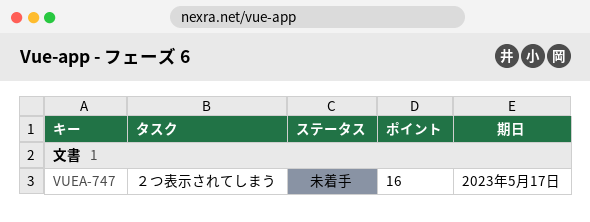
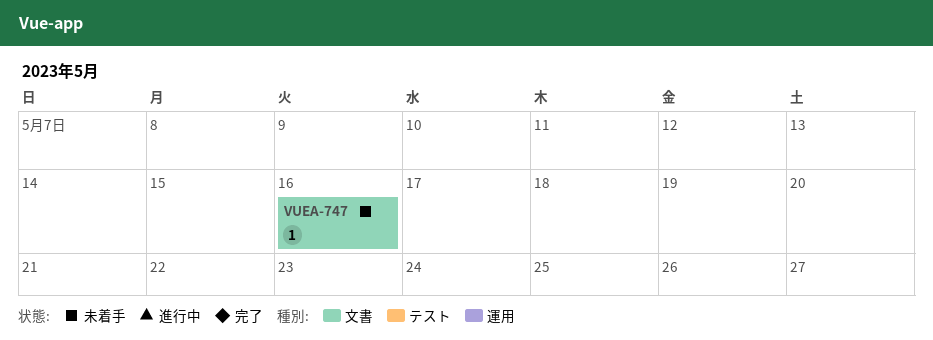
VUEA-747, estimate: 16 -> 1
VUEA-747, due: May 17 -> May 16

